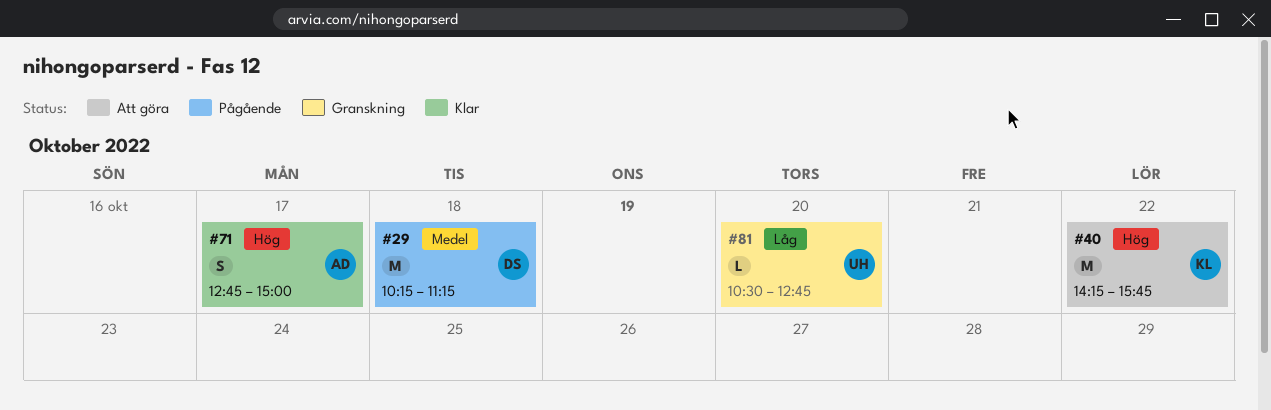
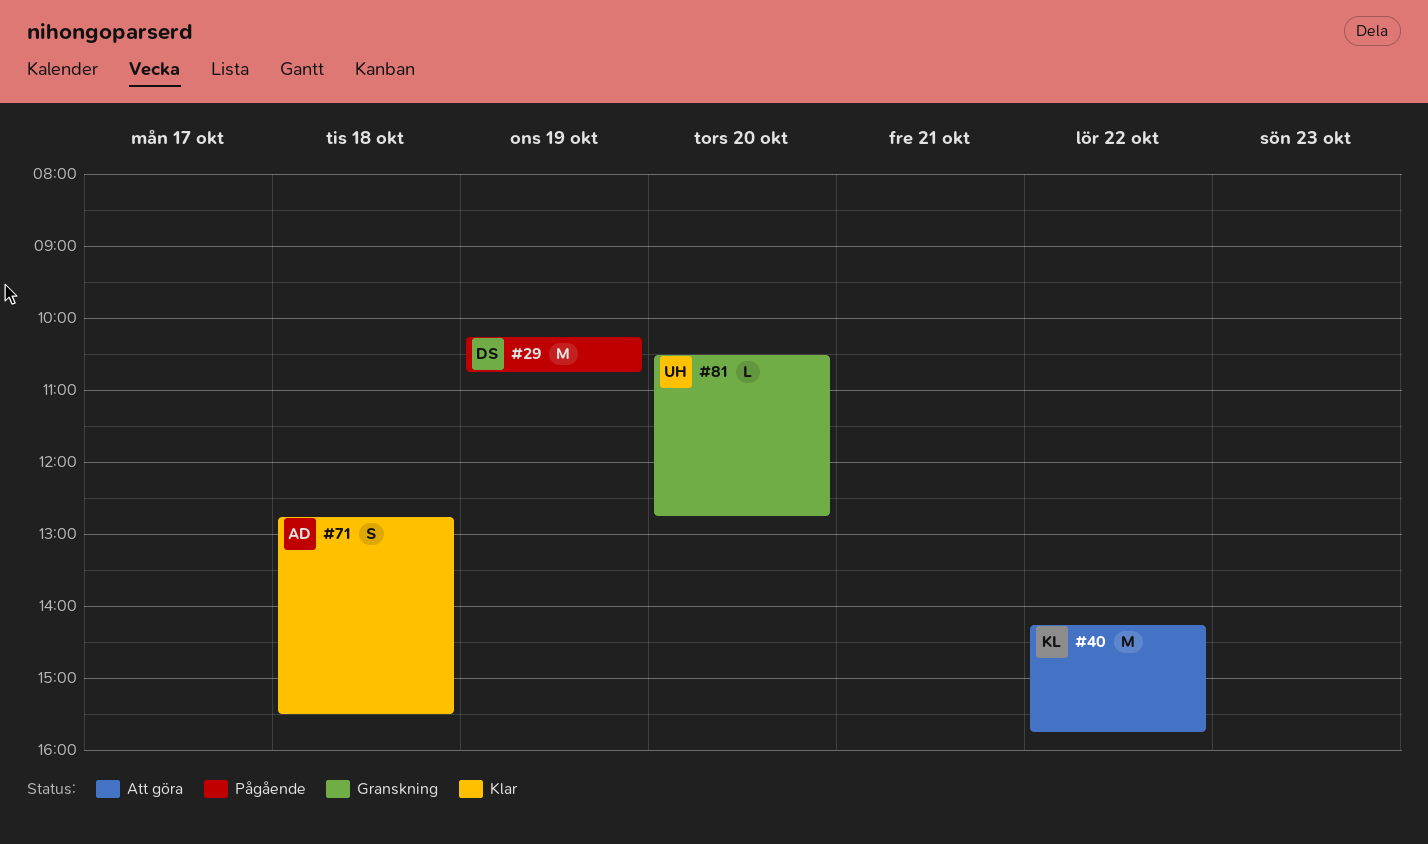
#29, day: Oct 18 -> Oct 19
#29, ends: 11:15 -> 10:45
#71, day: Oct 17 -> Oct 18
#71, ends: 15:00 -> 15:30

